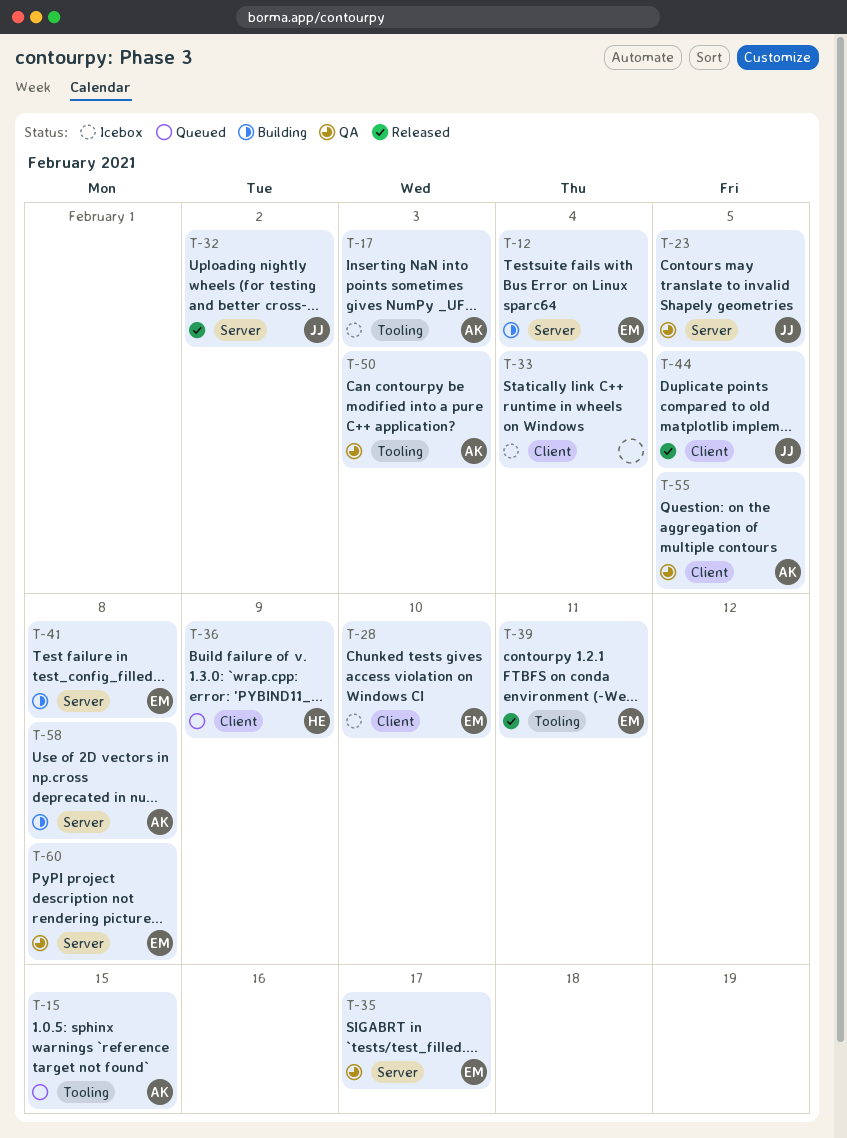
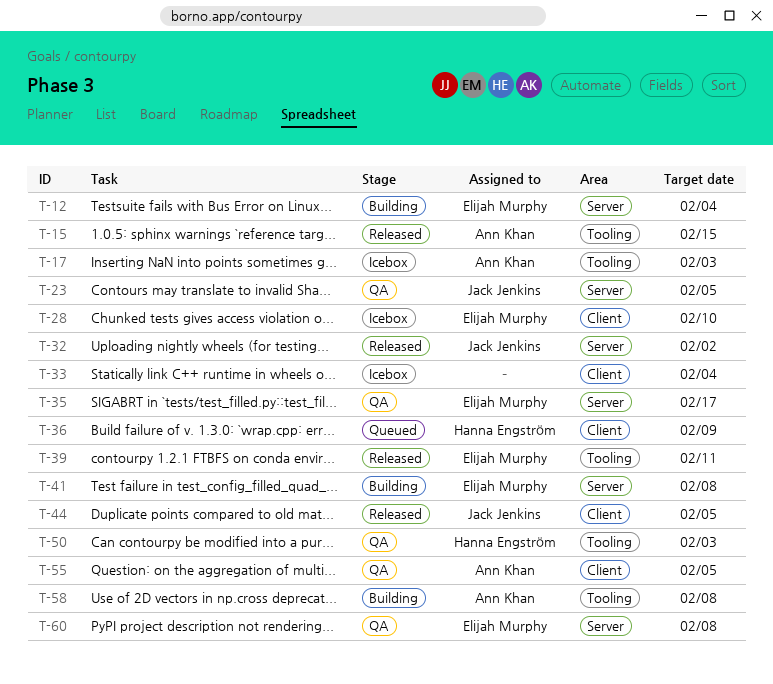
T-15, status: Queued -> Released
T-50, owner: Ann Khan -> Hanna Engström
T-58, label: Server -> Tooling

